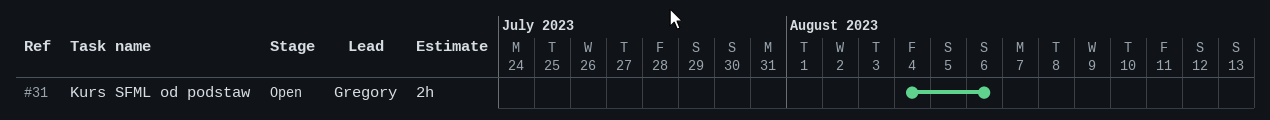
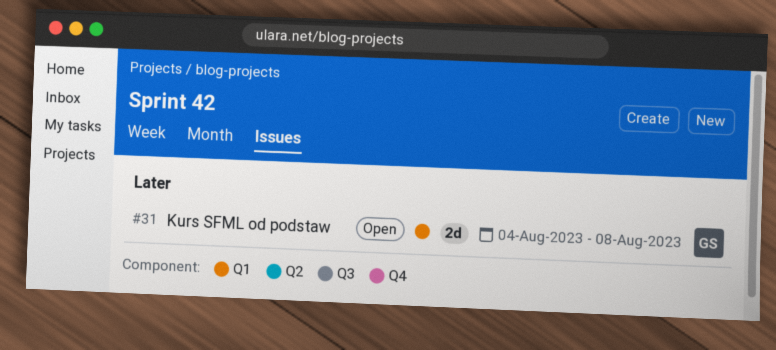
#31, estimate: 2h -> 2d
#31, due: Aug 6 -> Aug 8

